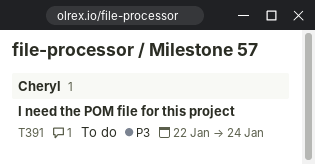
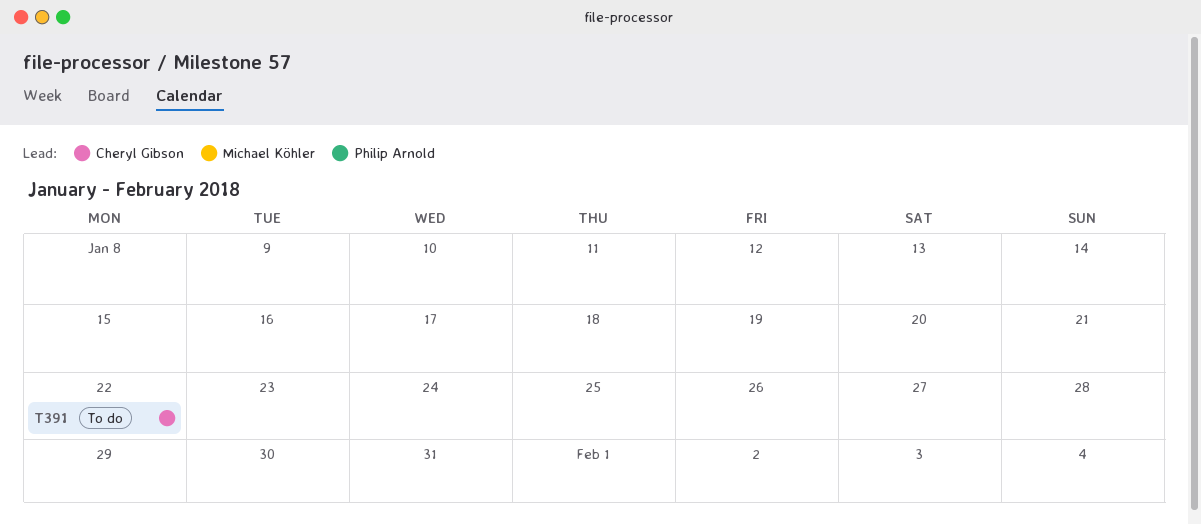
T391, due: Jan 24 -> Jan 22

